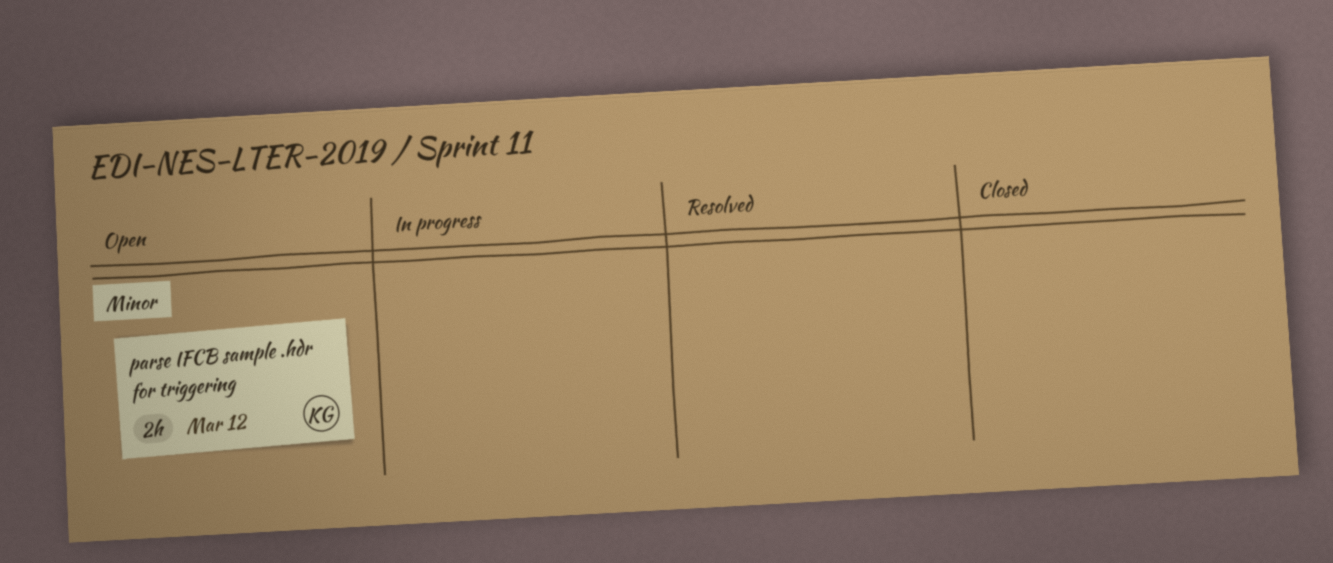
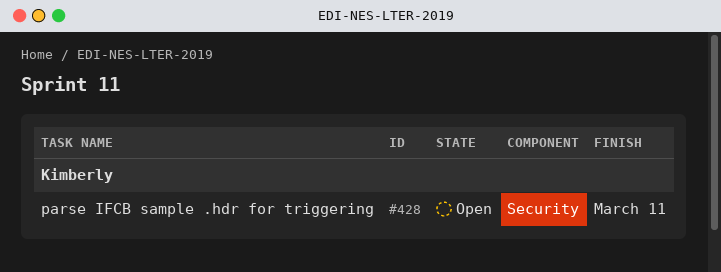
parse IFCB sample .hdr for triggering, due: Mar 12 -> Mar 11

